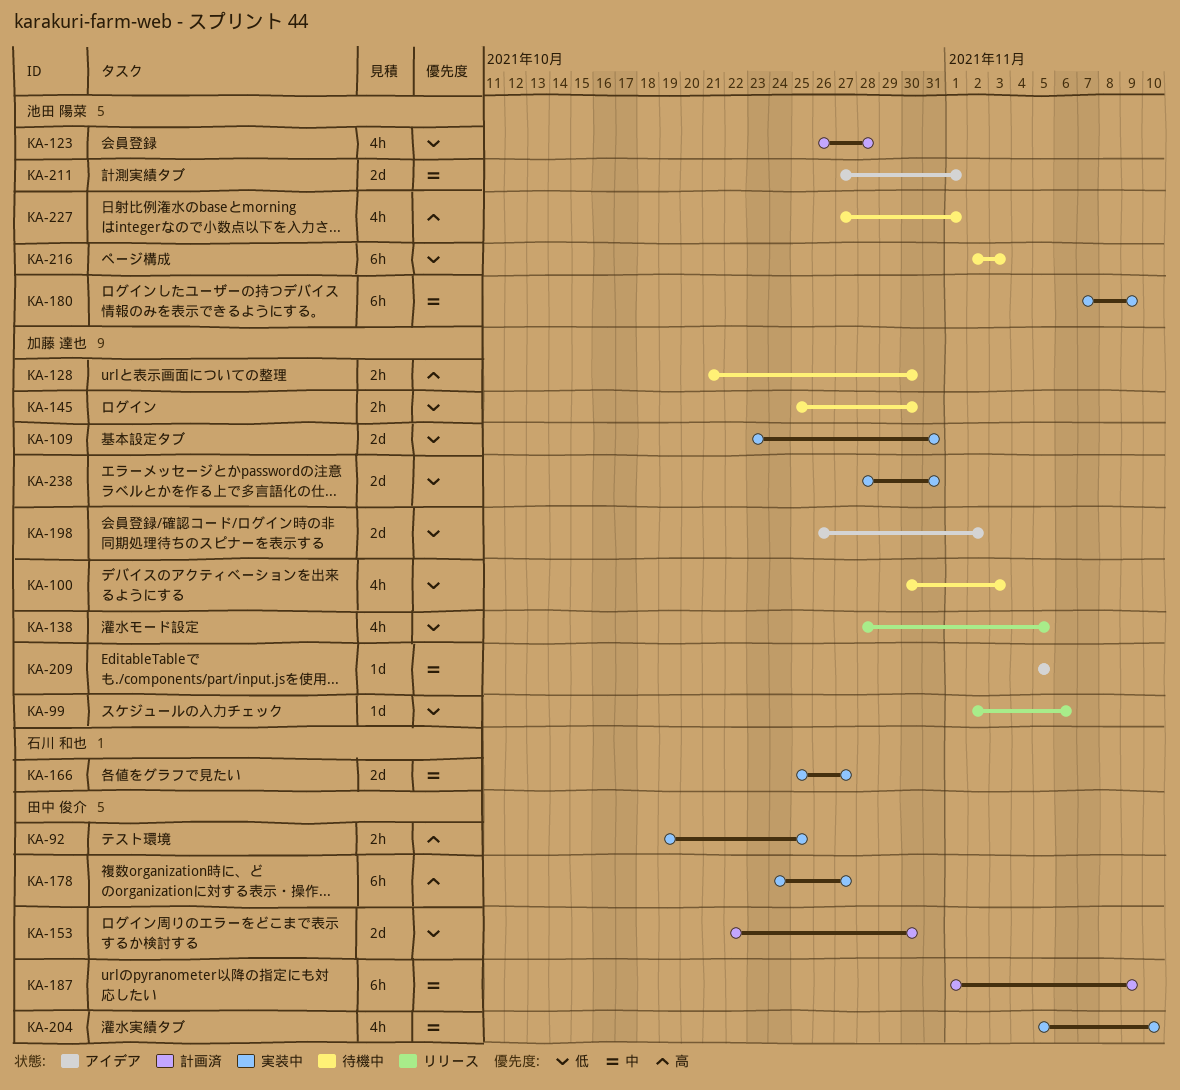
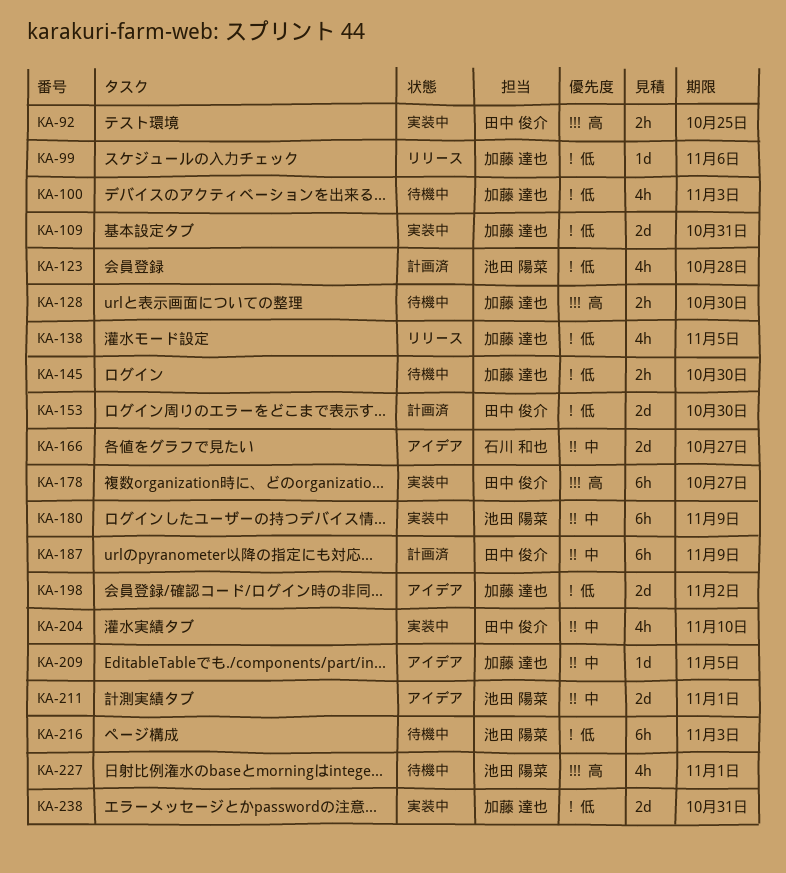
KA-166, status: 実装中 -> アイデア

